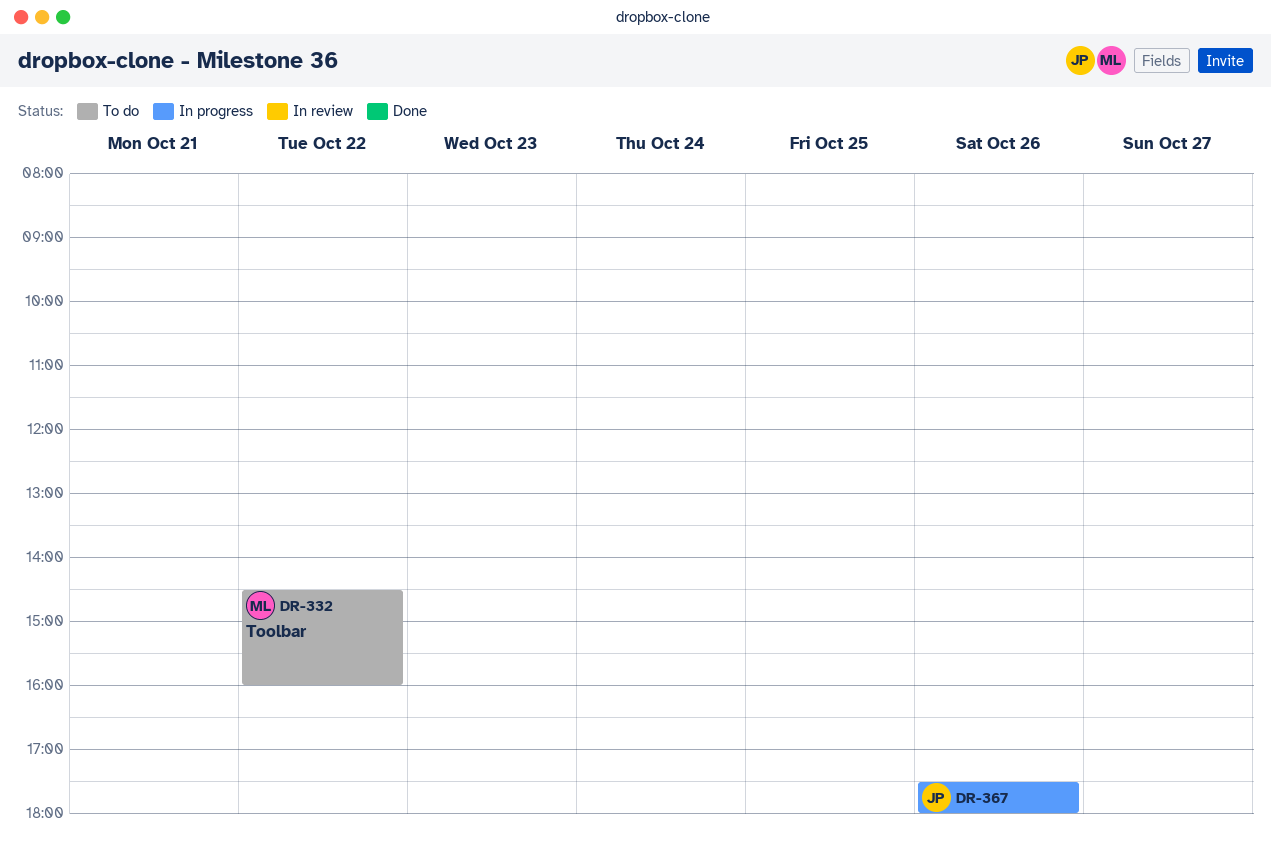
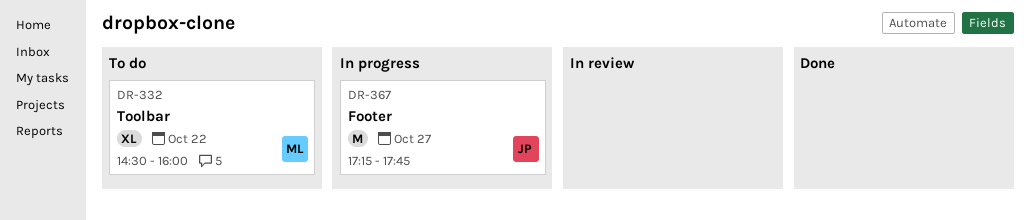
DR-367, day: Oct 26 -> Oct 27
DR-367, begins: 17:30 -> 17:15
DR-367, ends: 18:00 -> 17:45

